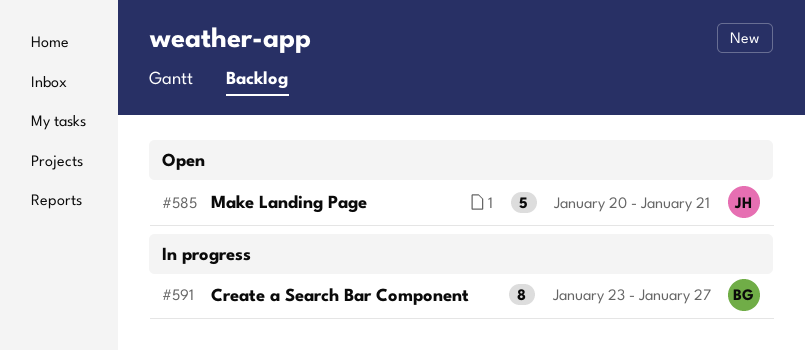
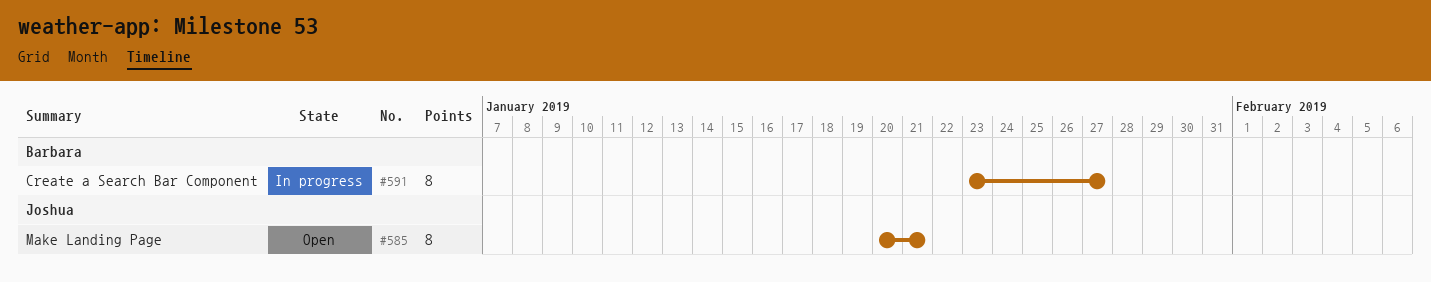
#585, estimate: 5 -> 8

